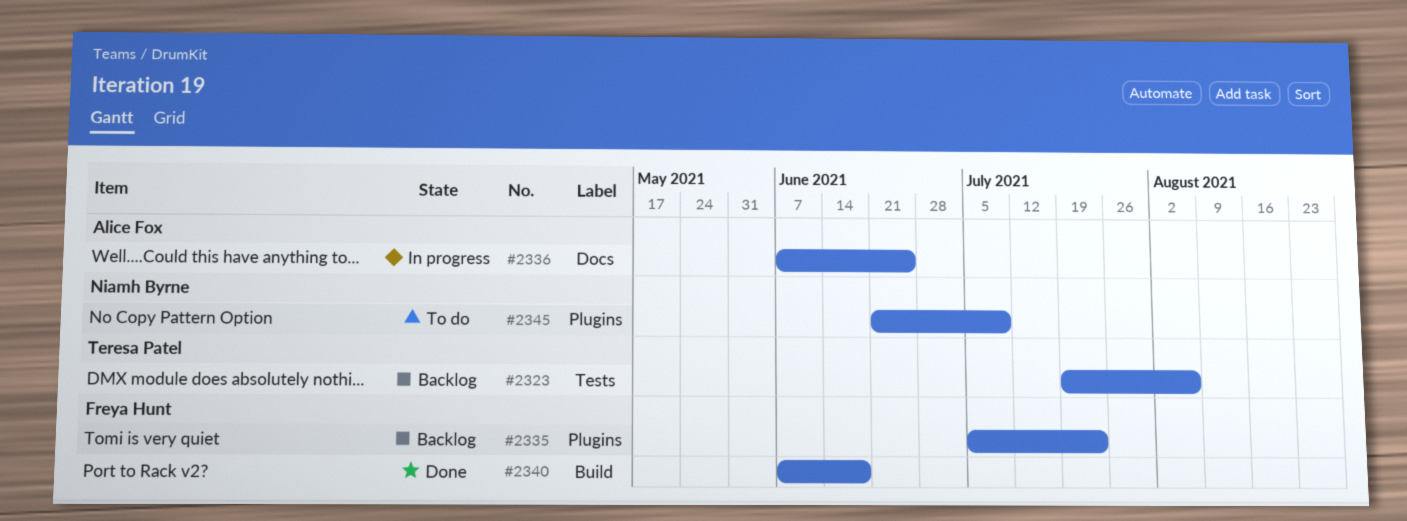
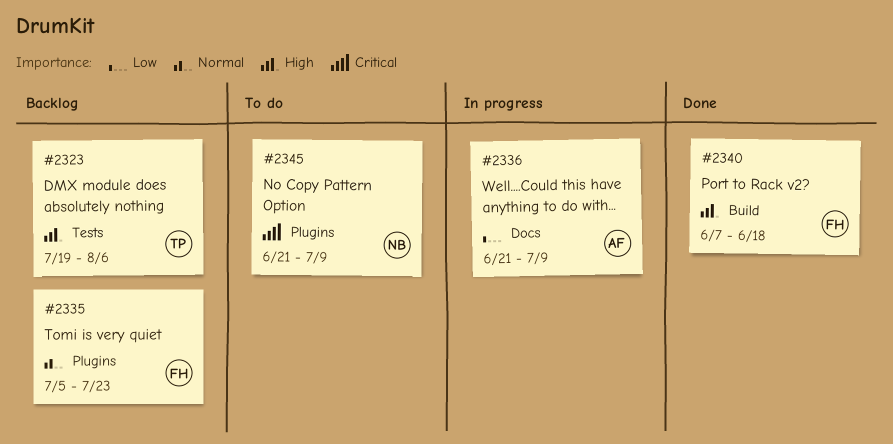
#2336, start: Jun 7 -> Jun 21
#2336, due: Jun 25 -> Jul 9

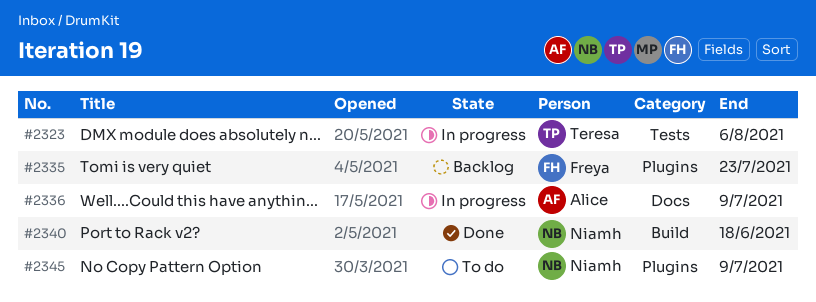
#2323, status: Backlog -> In progress
#2340, owner: Freya -> Niamh

